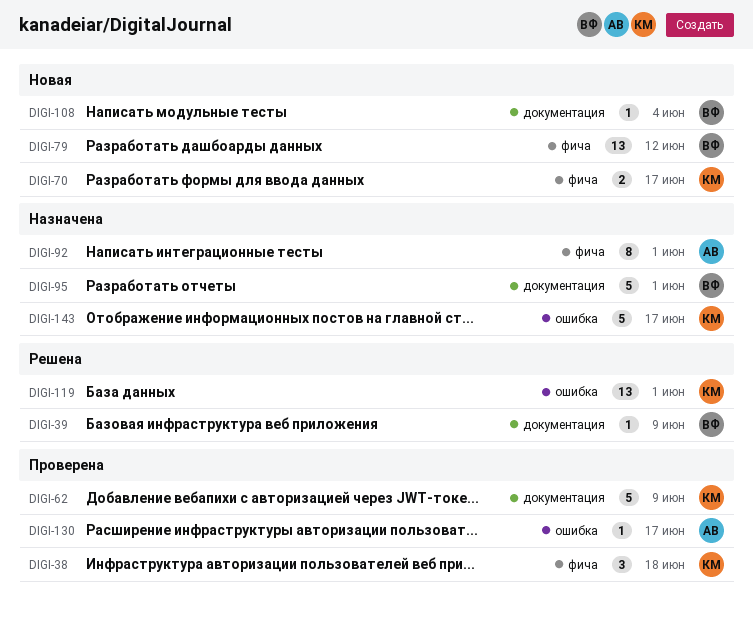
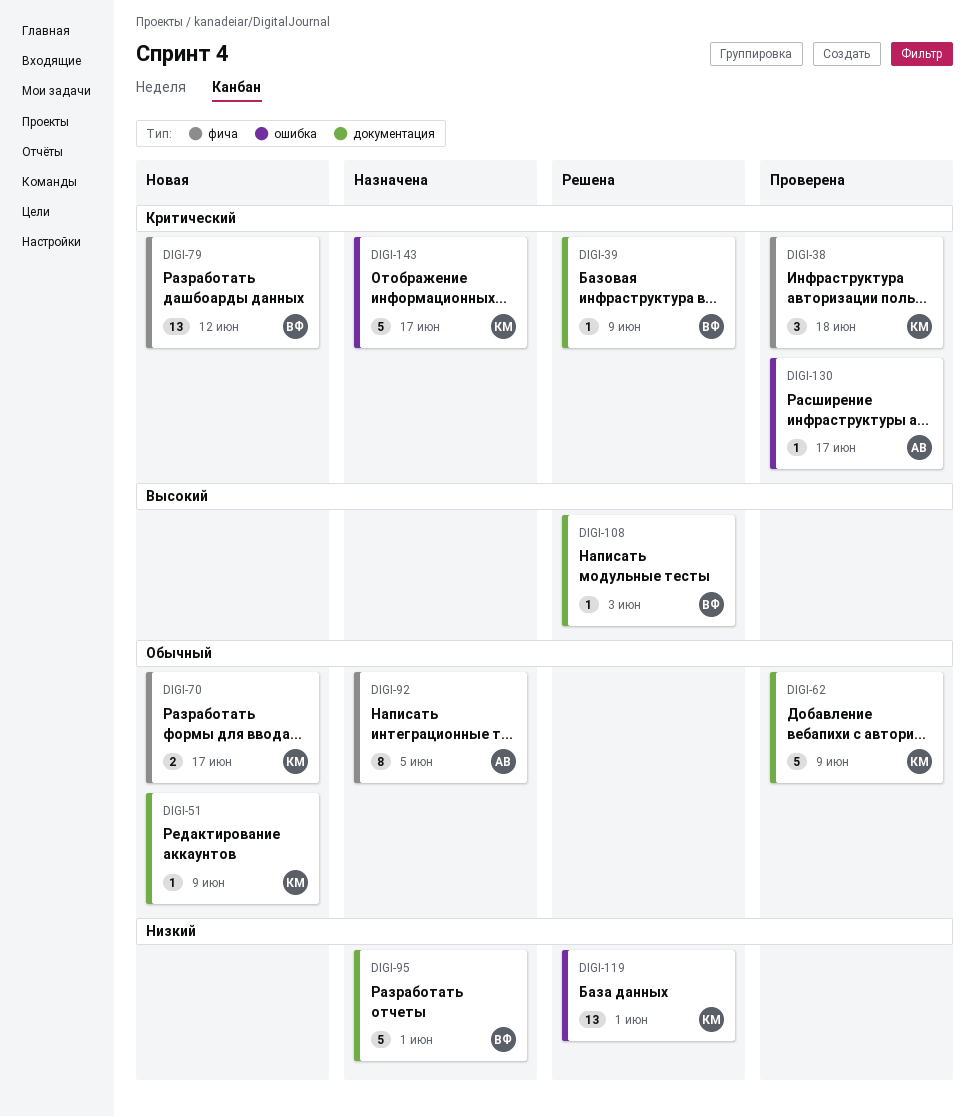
DIGI-51: none -> present
DIGI-92, due: Jun 1 -> Jun 5
DIGI-108, status: Новая -> Решена
DIGI-108, due: Jun 4 -> Jun 3

